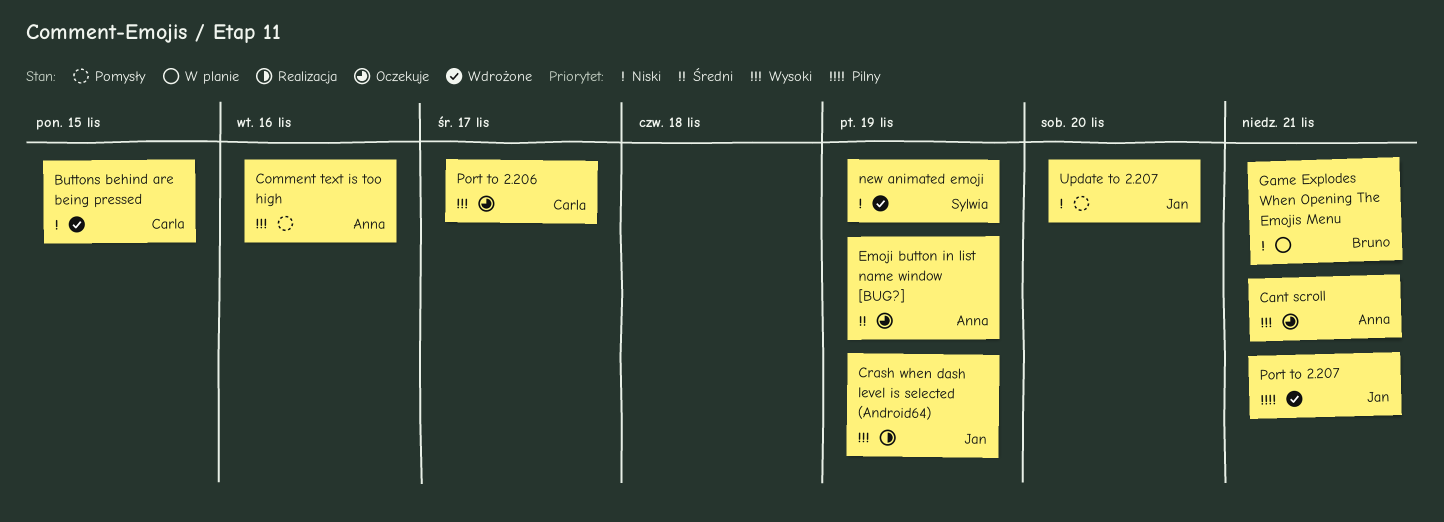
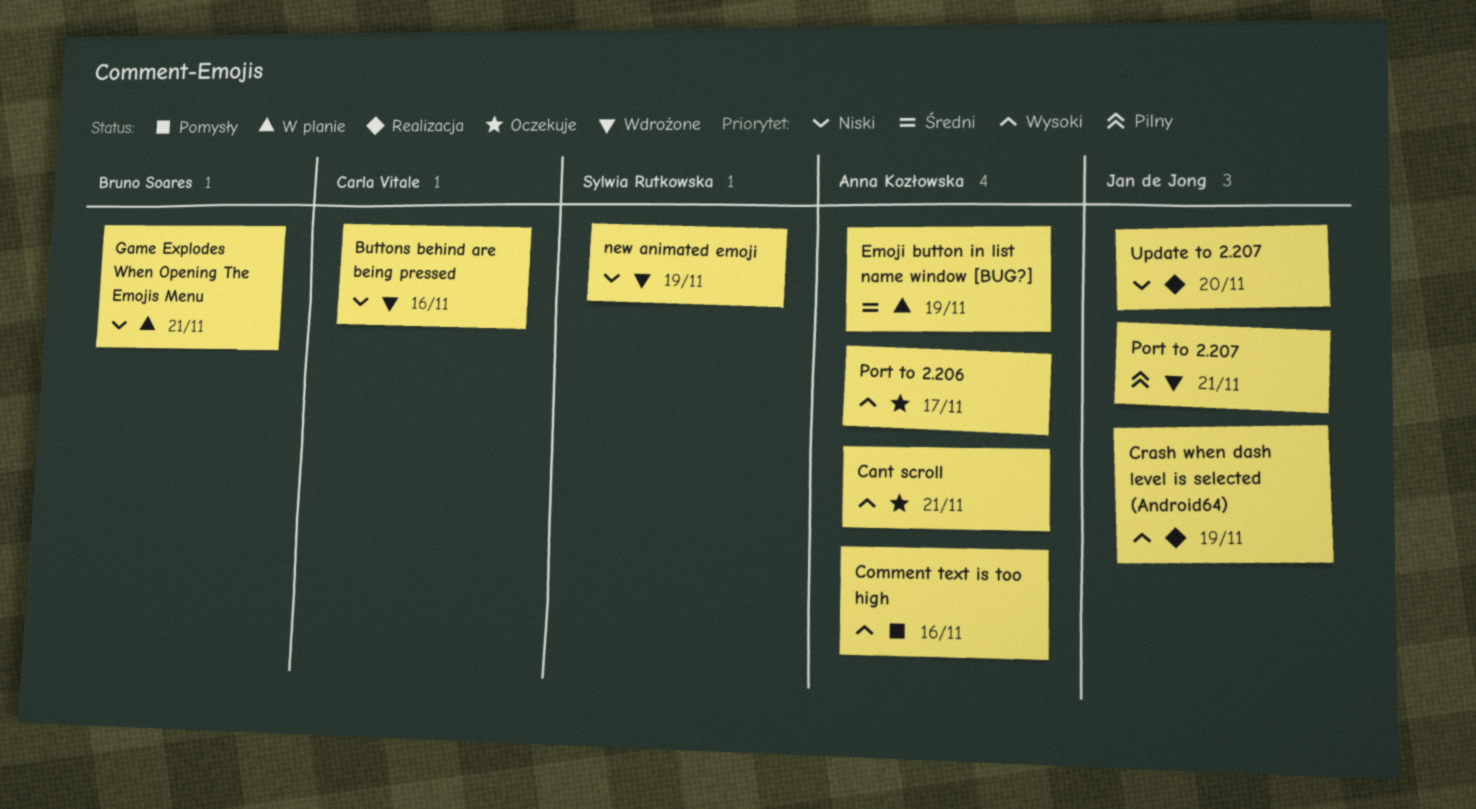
Buttons behind are being pressed, due: Nov 15 -> Nov 16
Emoji button in list name window [BUG?], status: Oczekuje -> W planie
Port to 2.206, owner: Carla Vitale -> Anna Kozłowska
Update to 2.207, status: Pomysły -> Realizacja

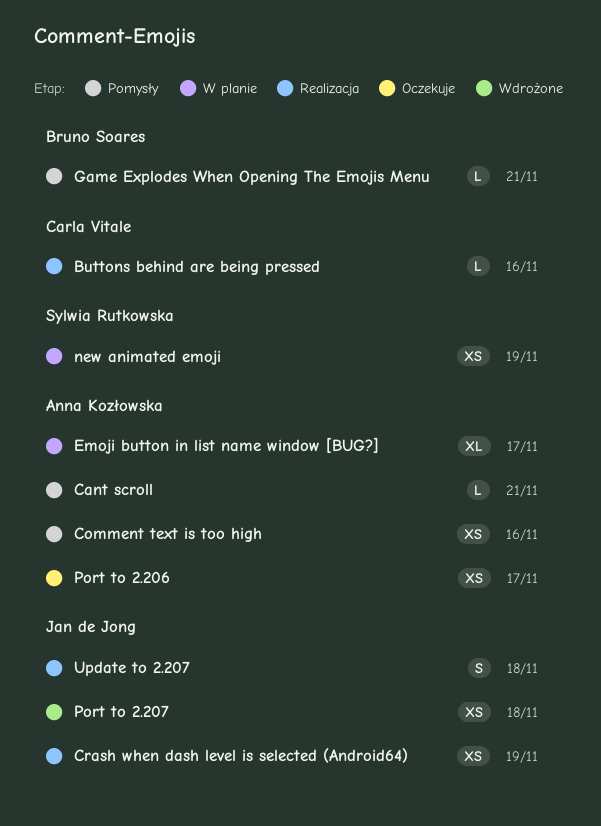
Buttons behind are being pressed, status: Wdrożone -> Realizacja
Cant scroll, status: Oczekuje -> Pomysły
Emoji button in list name window [BUG?], due: Nov 19 -> Nov 17
Game Explodes When Opening The Emojis Menu, status: W planie -> Pomysły
new animated emoji, status: Wdrożone -> W planie
Port to 2.207, due: Nov 21 -> Nov 18
Update to 2.207, due: Nov 20 -> Nov 18

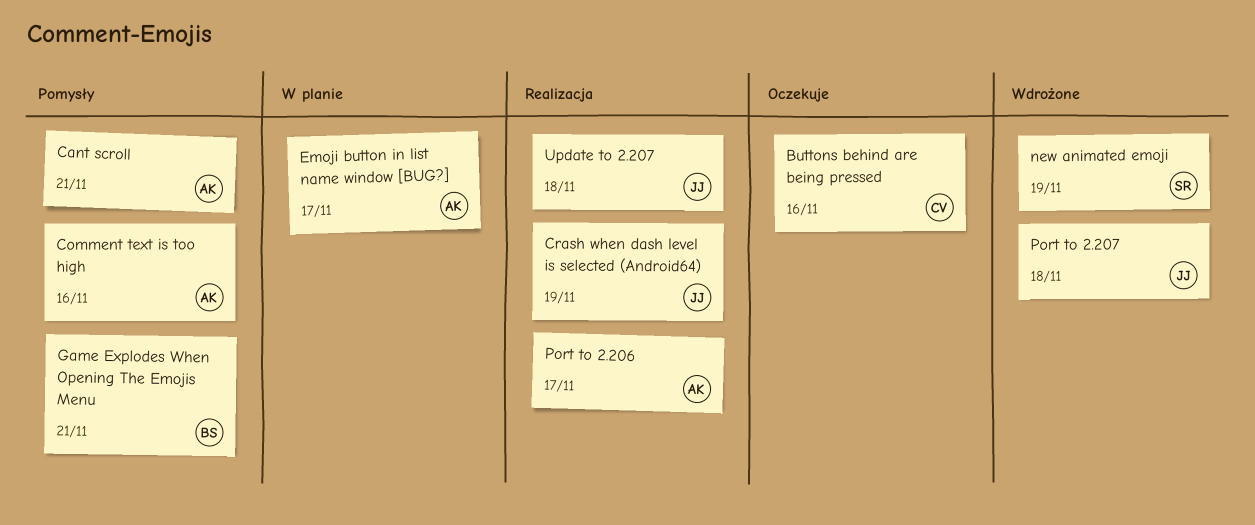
Buttons behind are being pressed, status: Realizacja -> Oczekuje
new animated emoji, status: W planie -> Wdrożone
Port to 2.206, status: Oczekuje -> Realizacja

